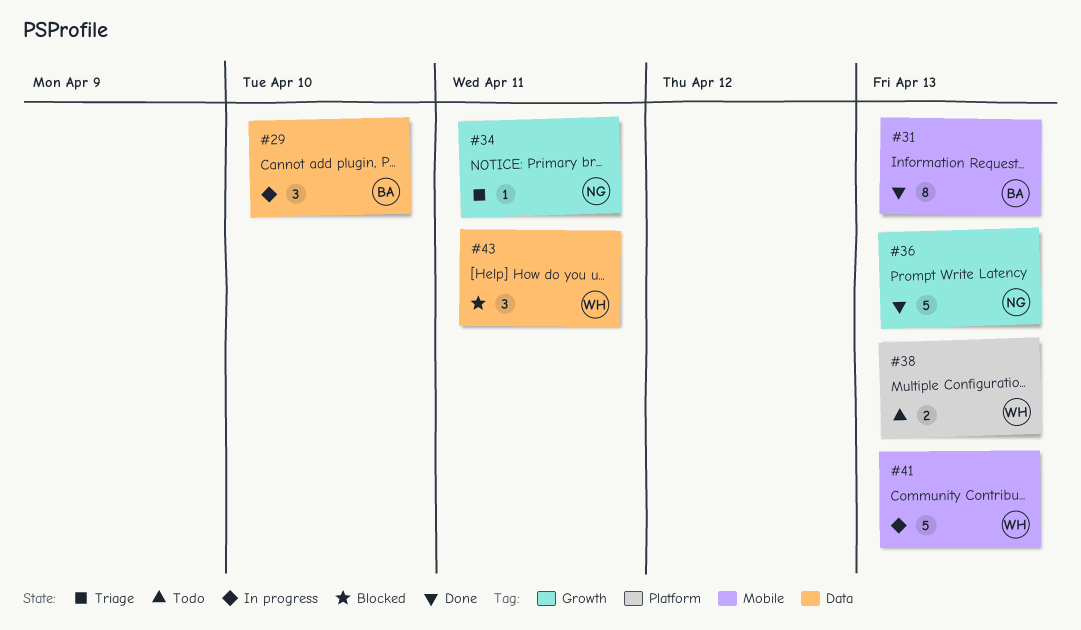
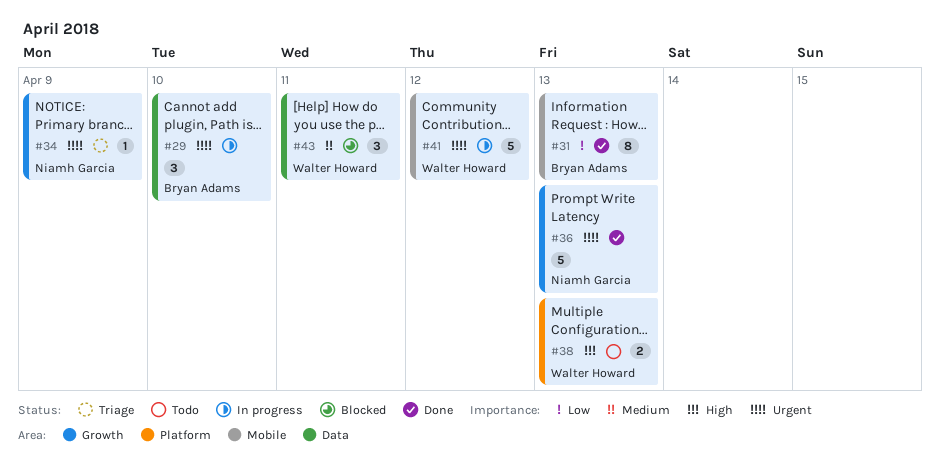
#34, due: Apr 11 -> Apr 9
#41, due: Apr 13 -> Apr 12

